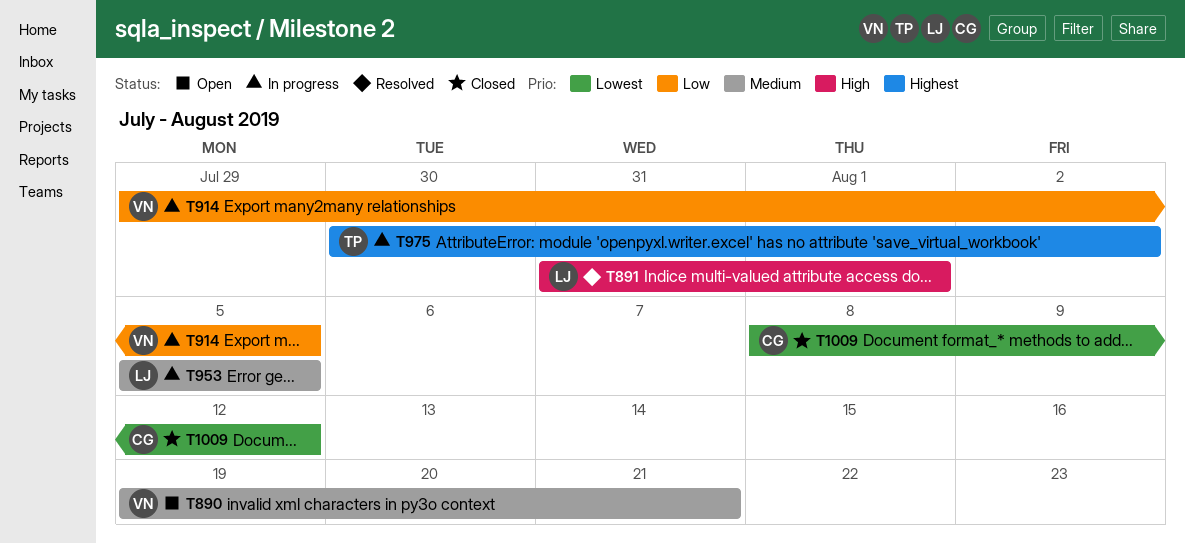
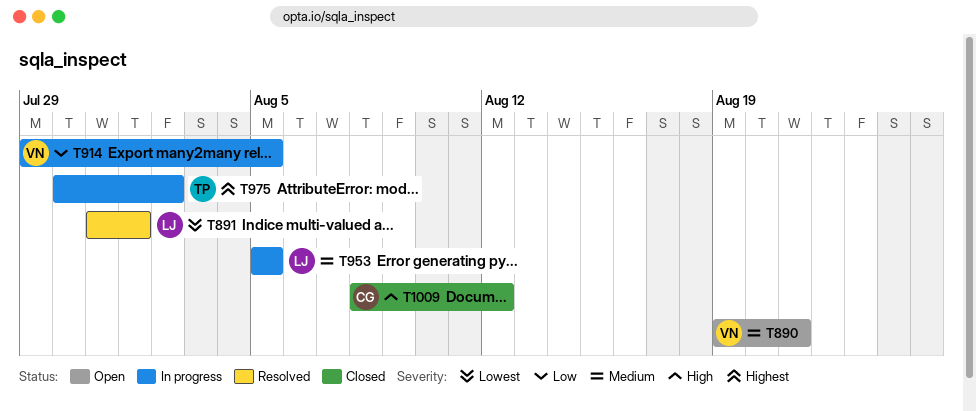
T891, priority: High -> Lowest
T1009, priority: Lowest -> High

